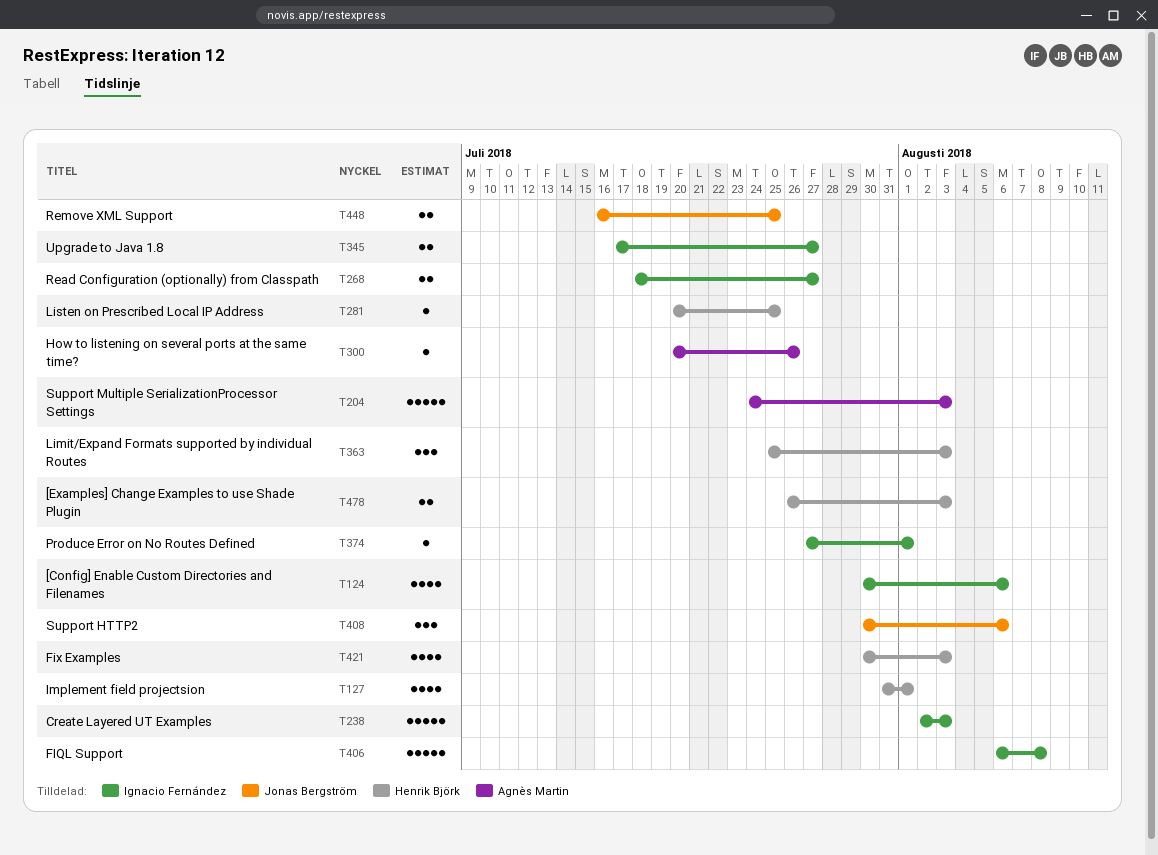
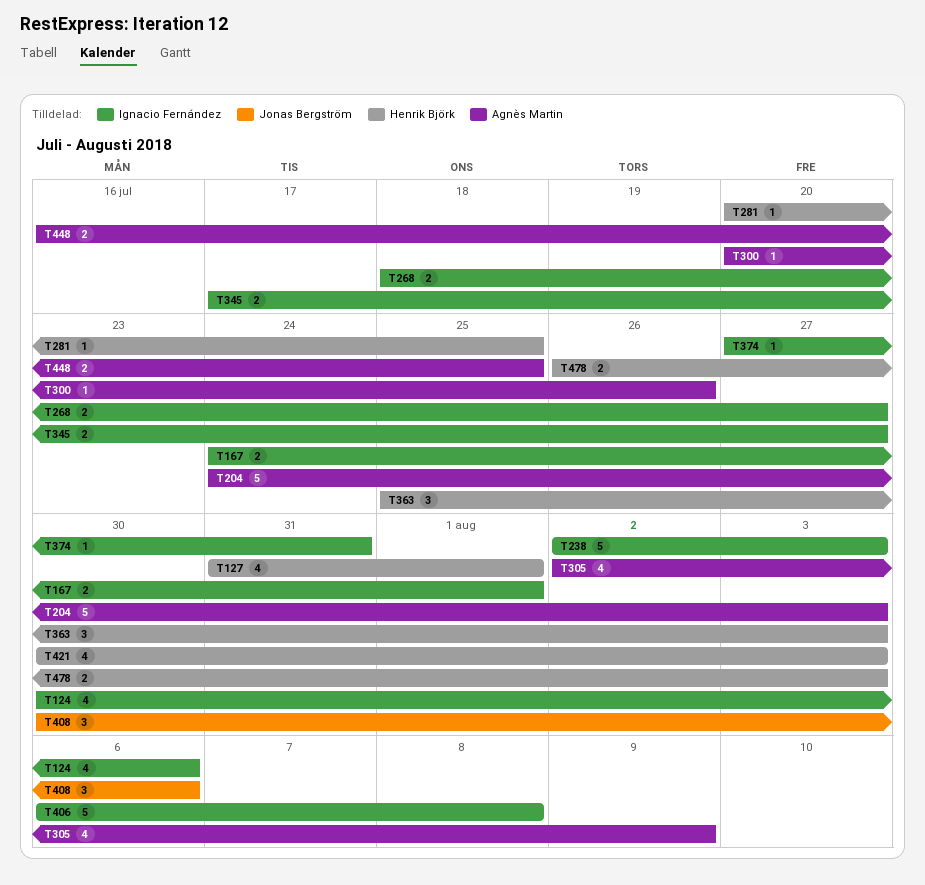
T167: none -> present
T305: none -> present
T374, due: Aug 1 -> Jul 31
T448, owner: Jonas Bergström -> Agnès Martin

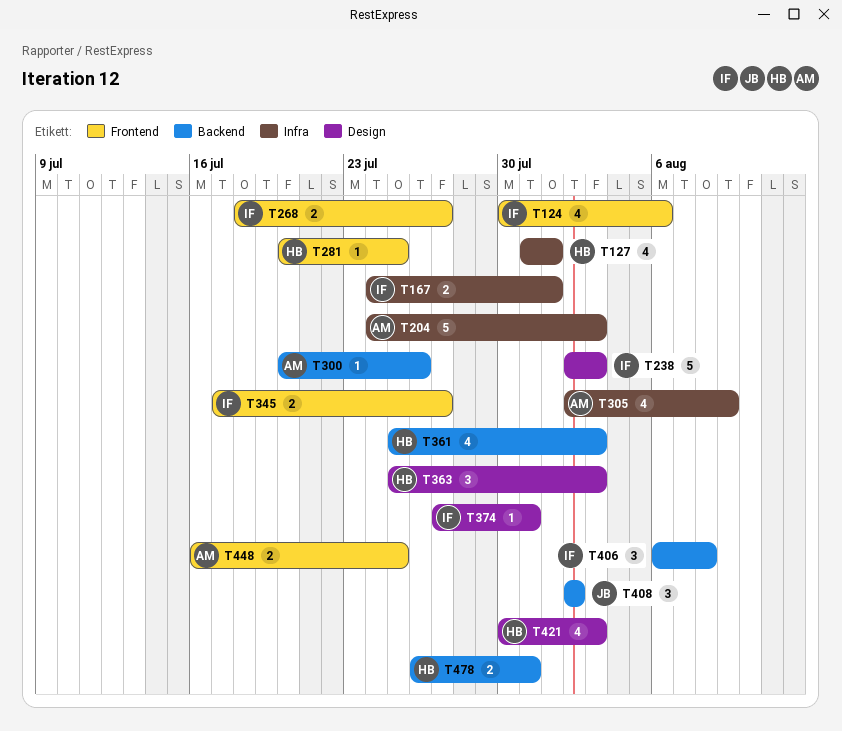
T361: none -> present
T406, estimate: 5 -> 3
T408, start: Jul 30 -> Aug 2
T408, due: Aug 6 -> Aug 2
T478, due: Aug 3 -> Jul 31

